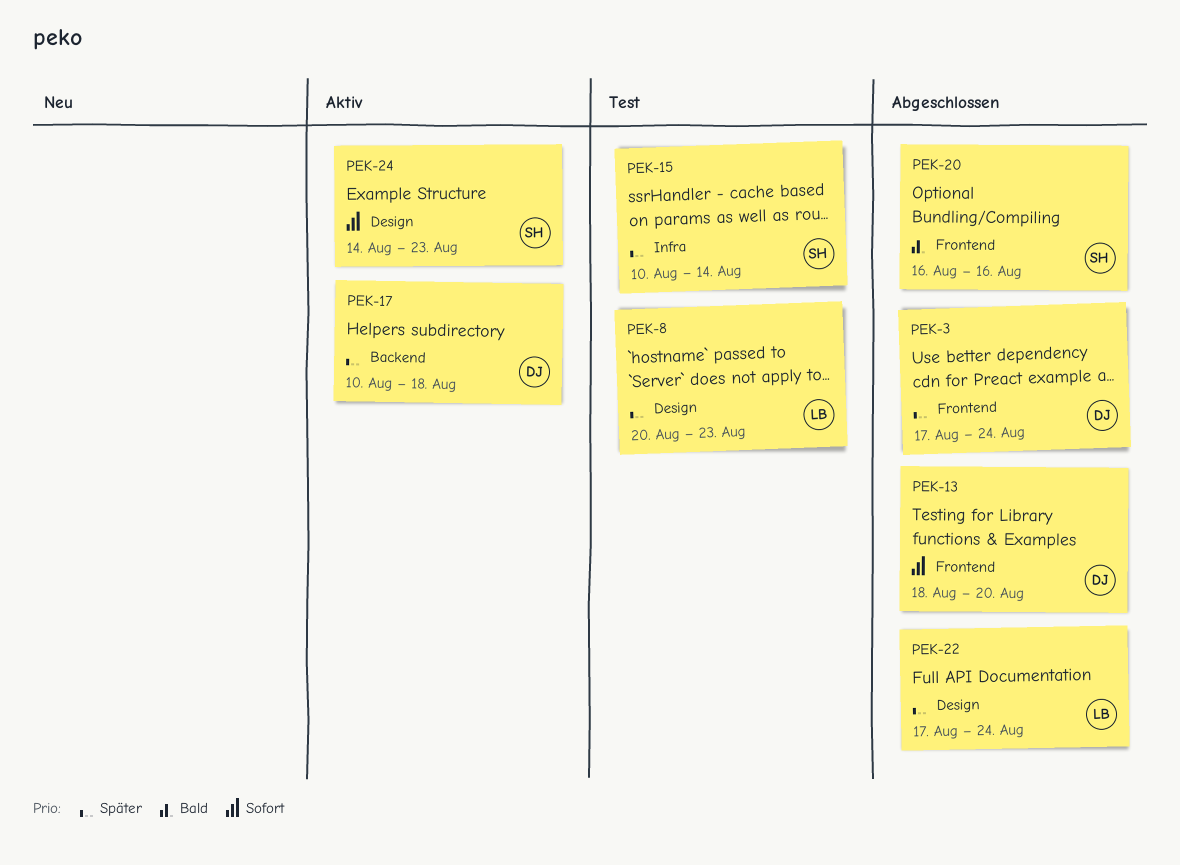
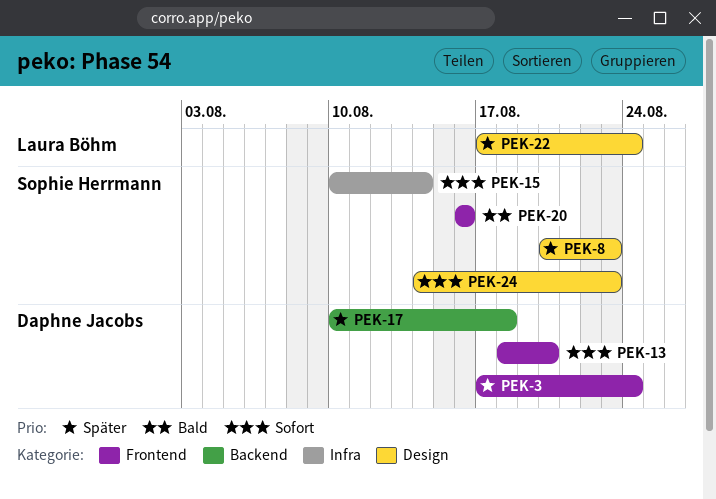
PEK-8, owner: Laura Böhm -> Sophie Herrmann
PEK-15, priority: Später -> Sofort

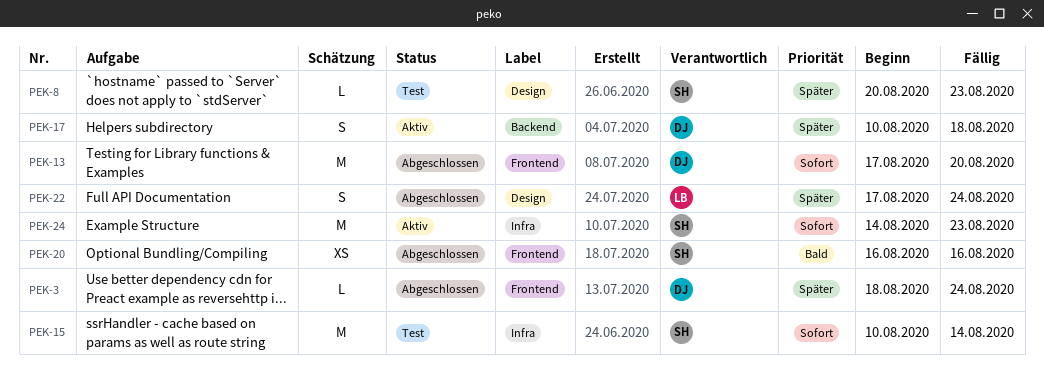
PEK-3, start: Aug 17 -> Aug 18
PEK-13, start: Aug 18 -> Aug 17
PEK-24, label: Design -> Infra

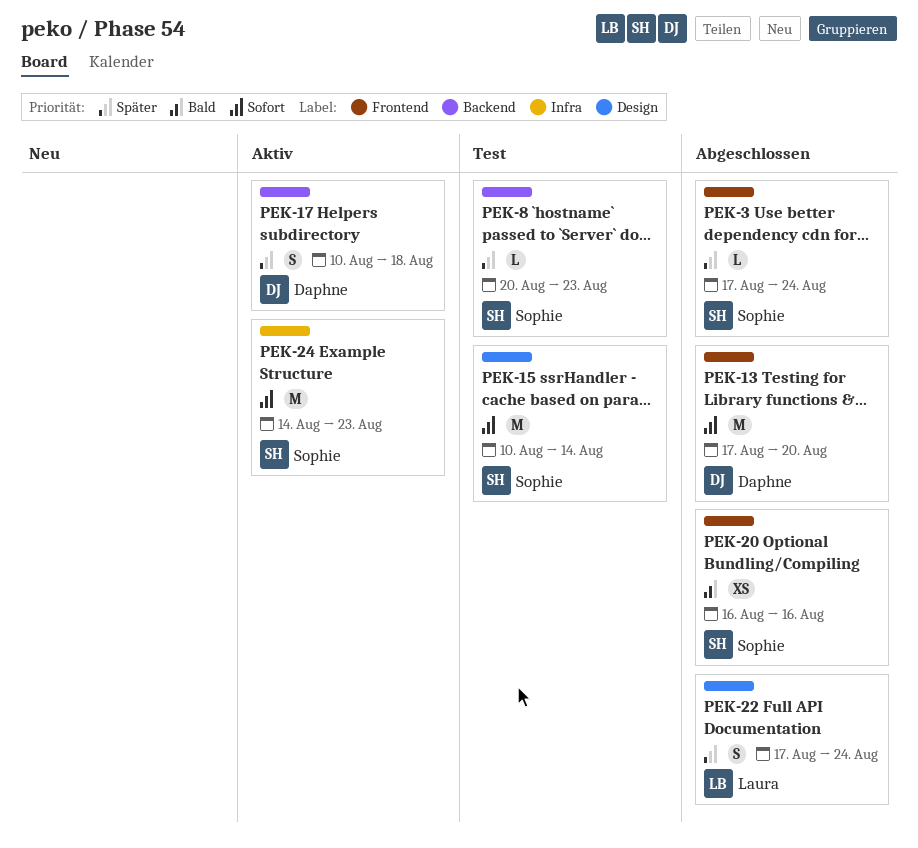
PEK-3, owner: Daphne -> Sophie
PEK-3, start: Aug 18 -> Aug 17
PEK-8, label: Design -> Backend
PEK-15, label: Infra -> Design

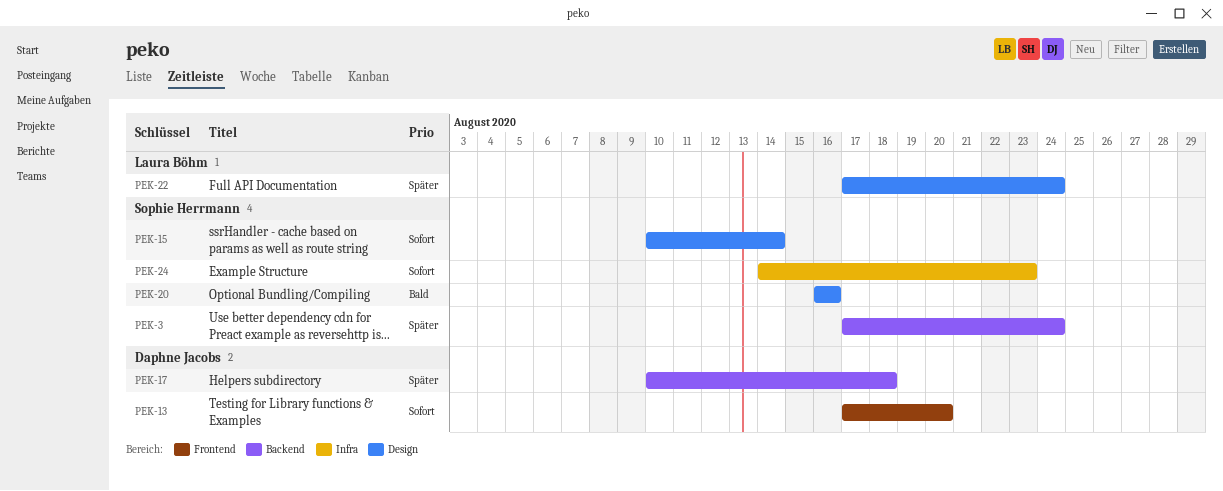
PEK-3, label: Frontend -> Backend
PEK-8: present -> none
PEK-20, label: Frontend -> Design

